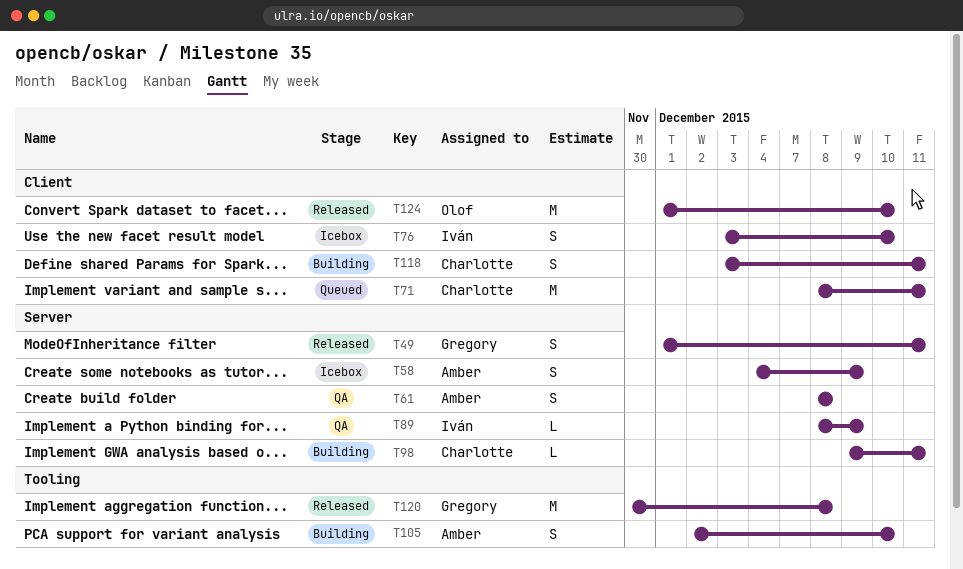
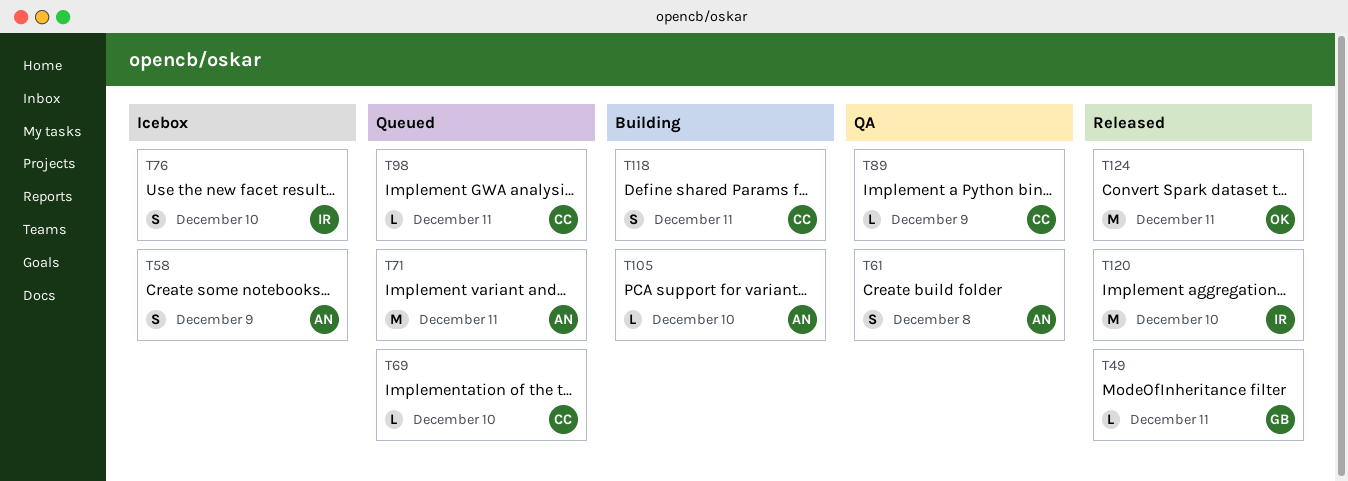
T49, estimate: S -> L
T69: none -> present
T71, owner: Charlotte -> Amber
T89, owner: Iván -> Charlotte
T98, status: Building -> Queued
T105, estimate: S -> L
T120, owner: Gregory -> Iván
T120, due: Dec 8 -> Dec 10
T124, due: Dec 10 -> Dec 11

